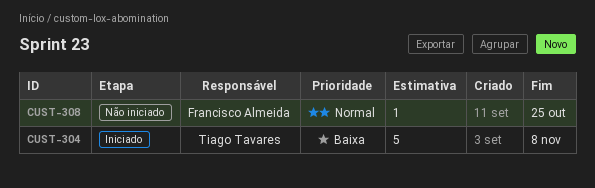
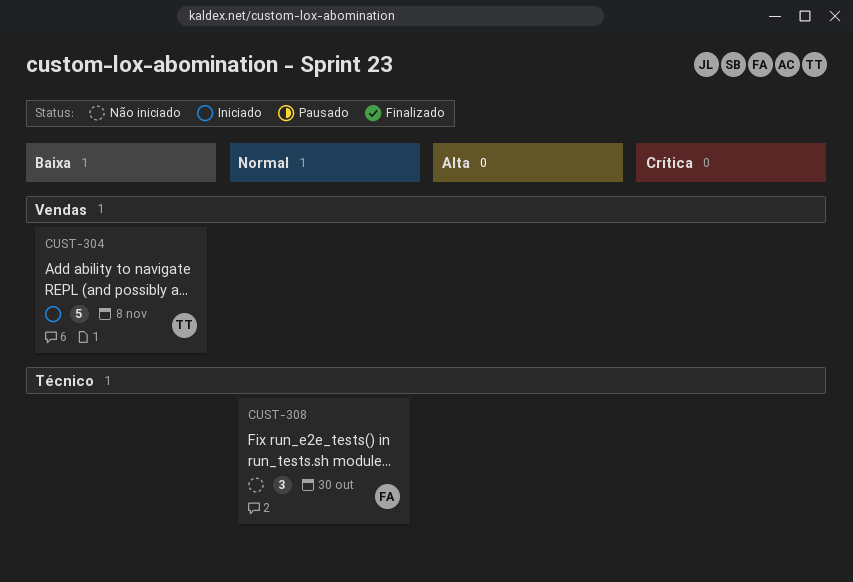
CUST-308, estimate: 1 -> 3
CUST-308, due: Oct 25 -> Oct 30

